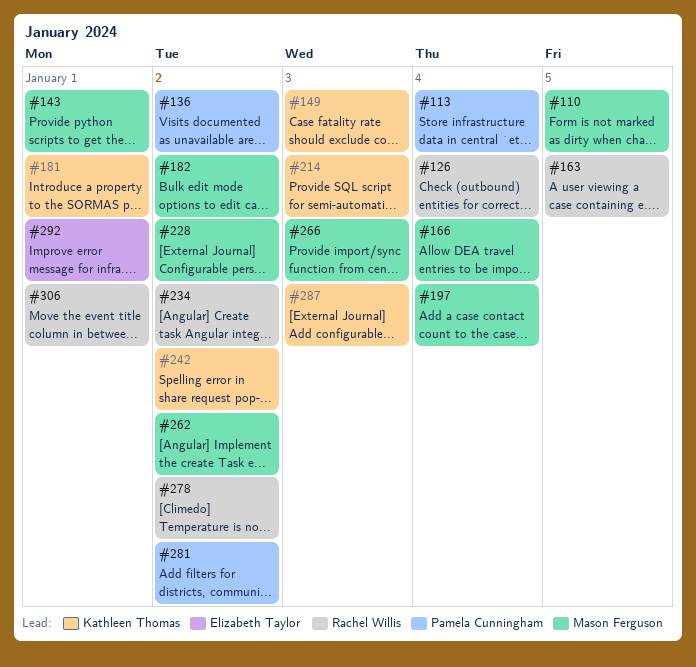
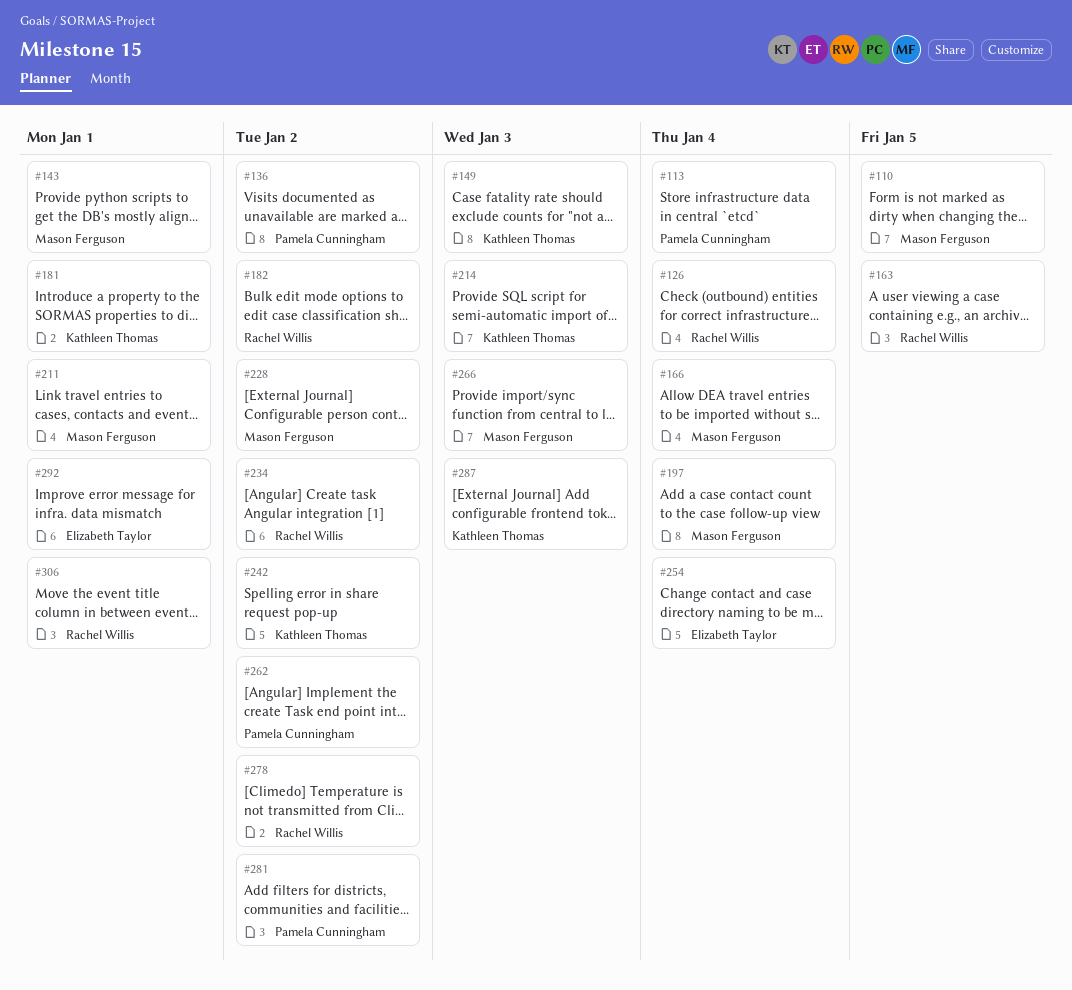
#182, owner: Mason Ferguson -> Rachel Willis
#211: none -> present
#254: none -> present
#262, owner: Mason Ferguson -> Pamela Cunningham

